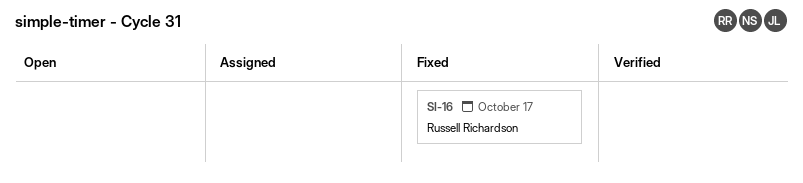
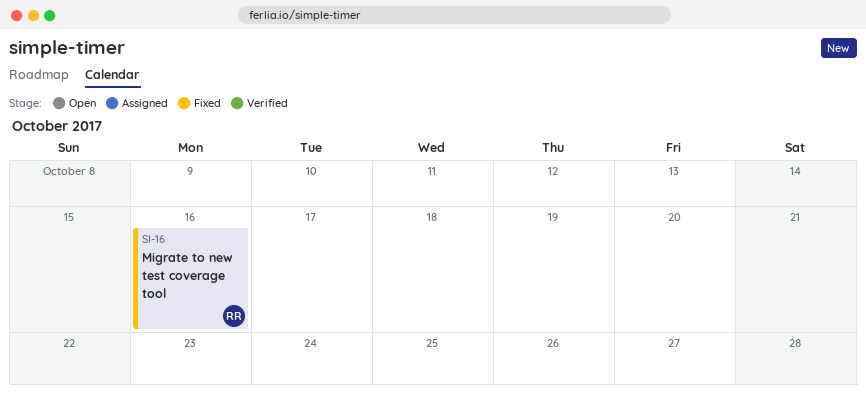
SI-16, due: Oct 17 -> Oct 16

